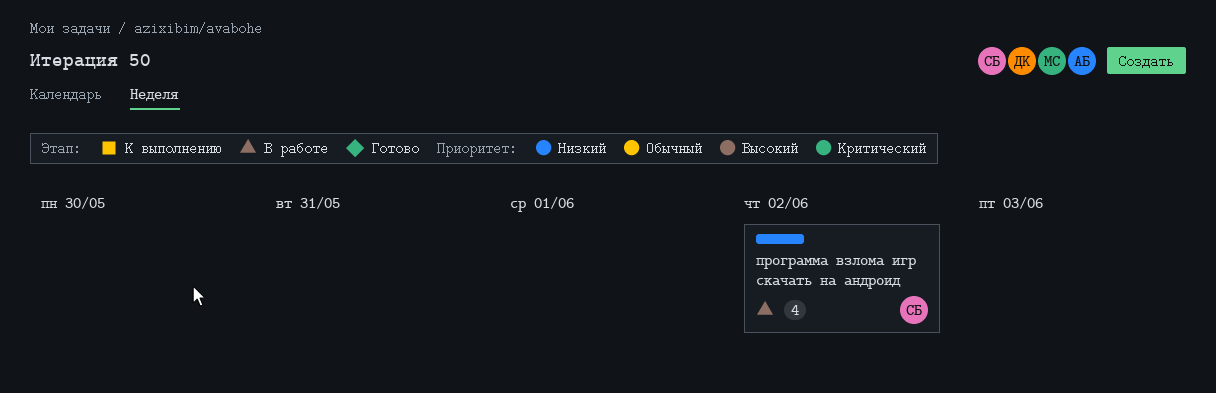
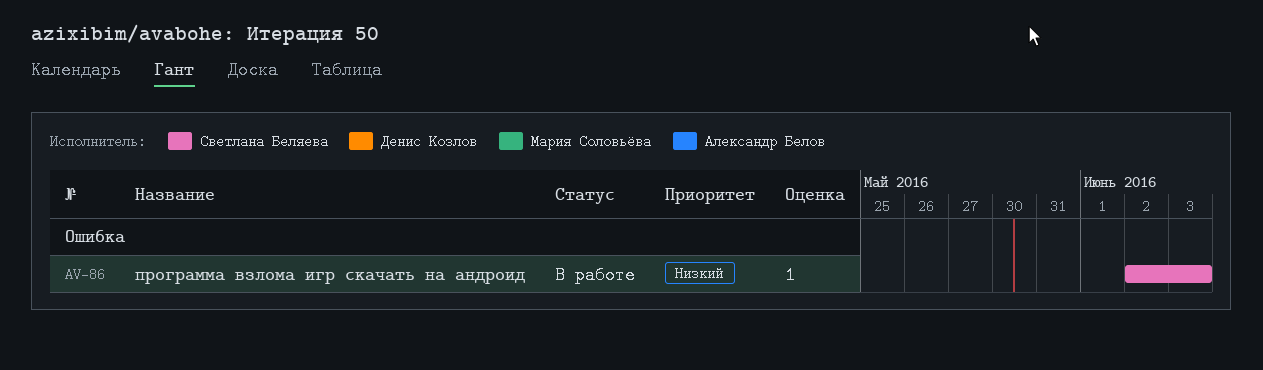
программа взлома игр скачать на андроид, estimate: 4 -> 1
программа взлома игр скачать на андроид, due: Jun 2 -> Jun 3

